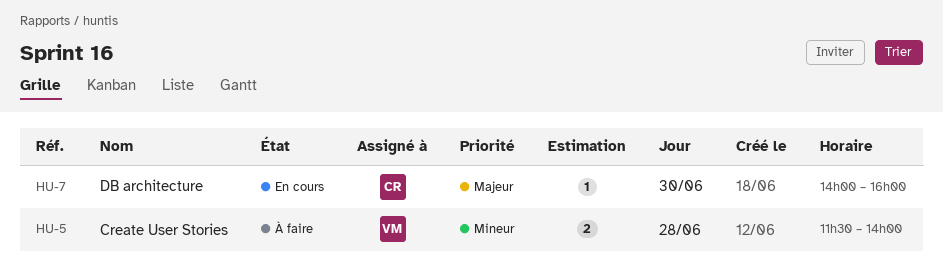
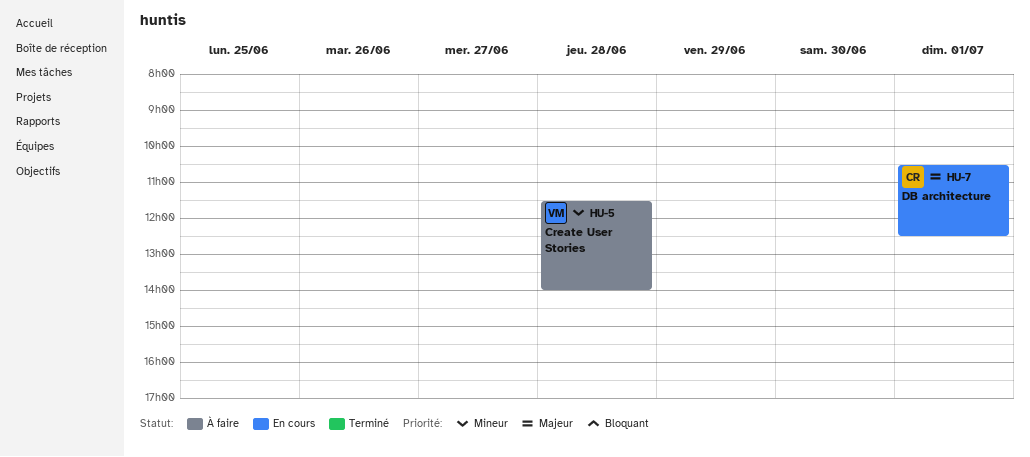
HU-7, day: Jun 30 -> Jul 1
HU-7, begins: 14:00 -> 10:30
HU-7, ends: 16:00 -> 12:30

